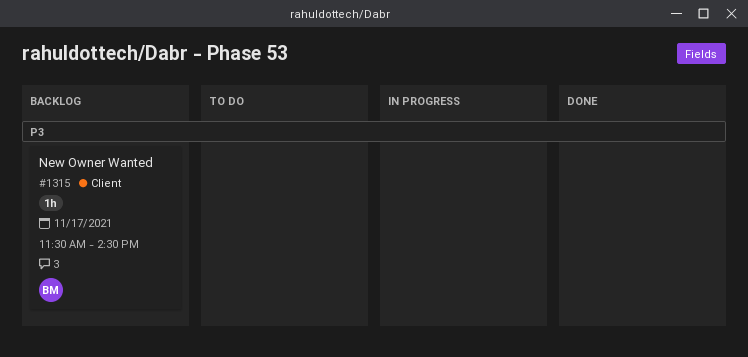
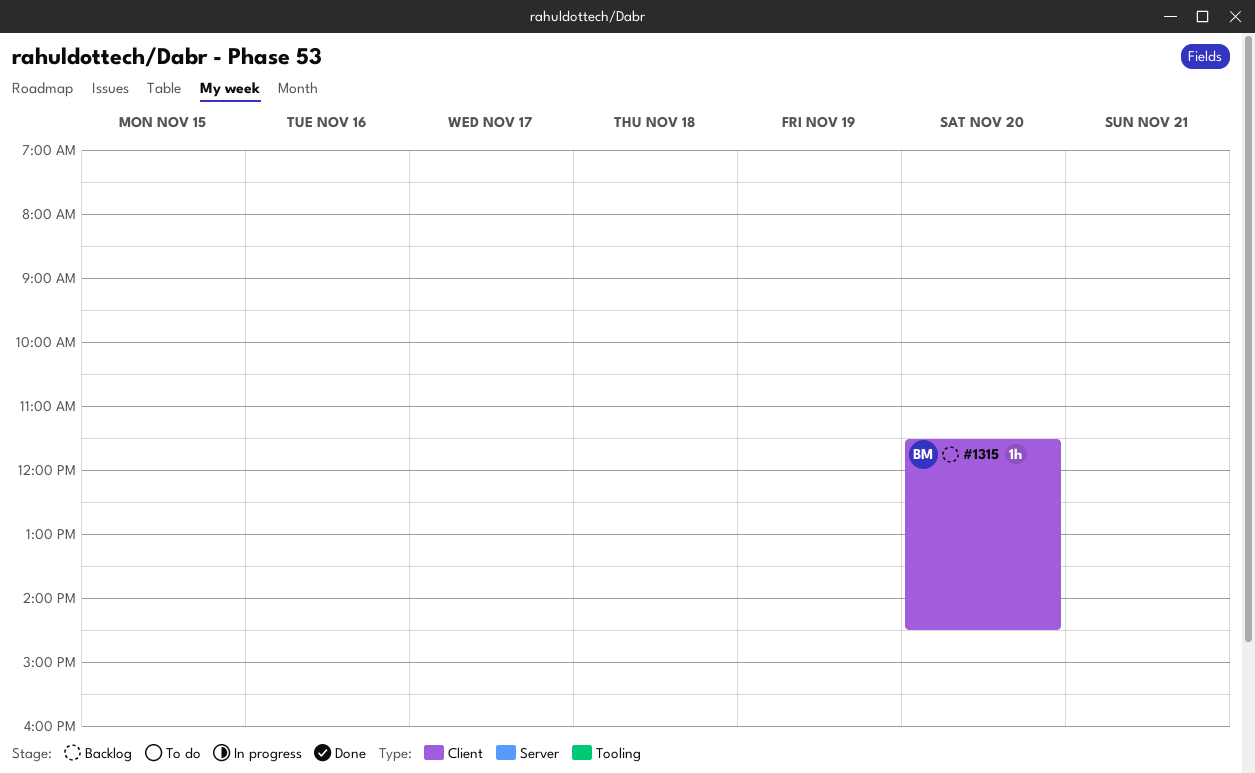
#1315, day: Nov 17 -> Nov 20

